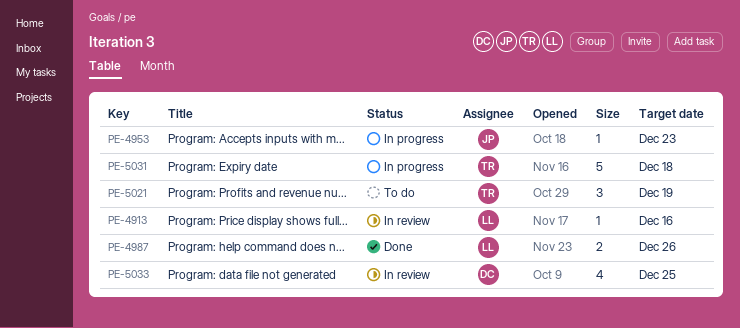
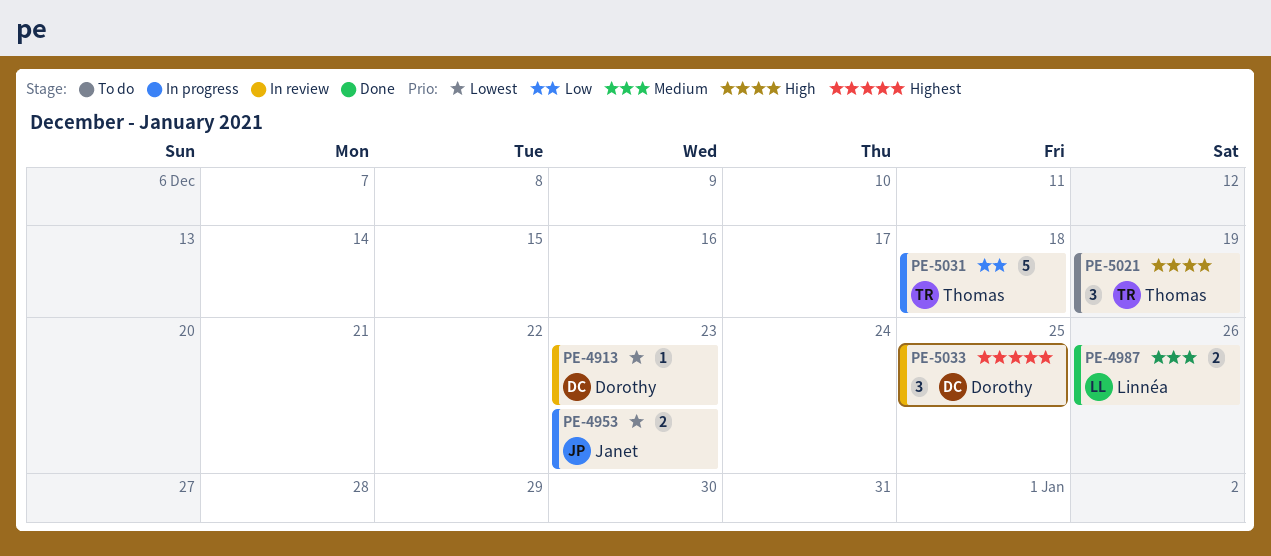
PE-4913, owner: Linnéa -> Dorothy
PE-4913, due: Dec 16 -> Dec 23
PE-4953, estimate: 1 -> 2
PE-5033, estimate: 4 -> 3

